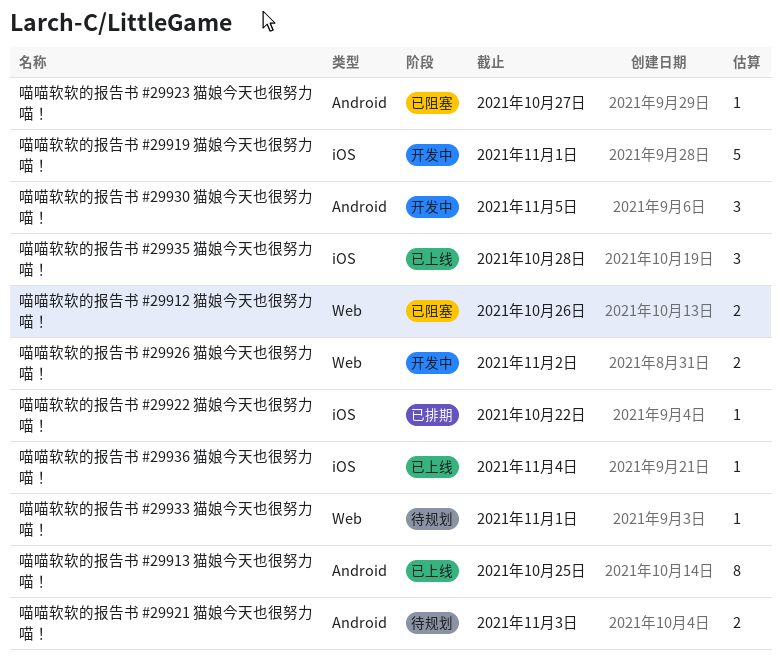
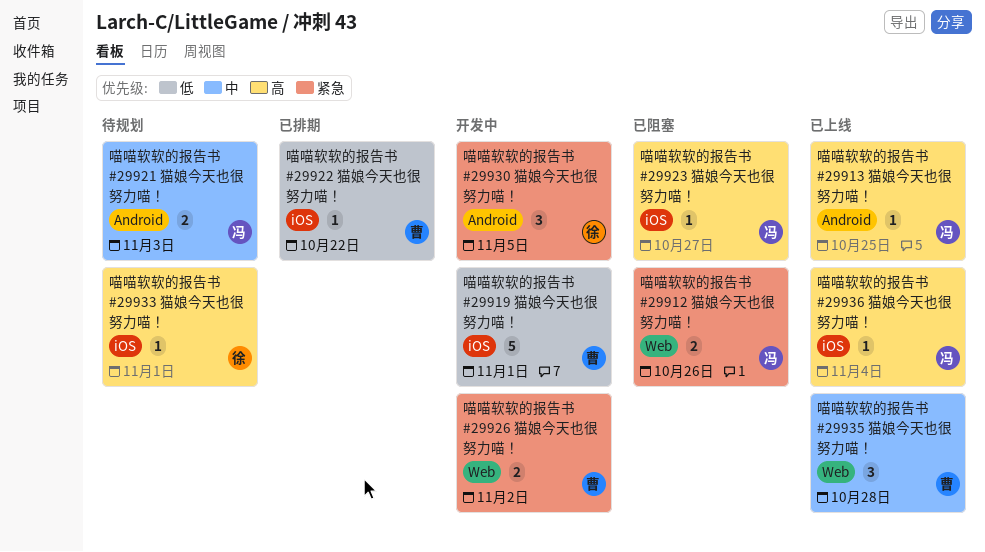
喵喵软软的报告书 #29913 猫娘今天也很努力喵！, estimate: 8 -> 1
喵喵软软的报告书 #29923 猫娘今天也很努力喵！, label: Android -> iOS
喵喵软软的报告书 #29933 猫娘今天也很努力喵！, label: Web -> iOS
喵喵软软的报告书 #29935 猫娘今天也很努力喵！, label: iOS -> Web

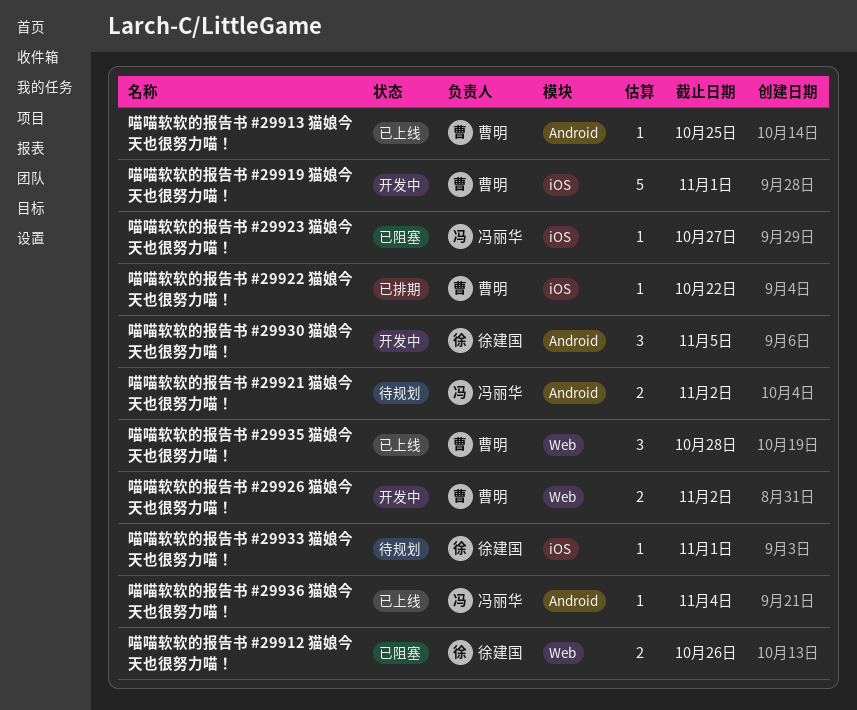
喵喵软软的报告书 #29912 猫娘今天也很努力喵！, owner: 冯丽华 -> 徐建国
喵喵软软的报告书 #29913 猫娘今天也很努力喵！, owner: 冯丽华 -> 曹明
喵喵软软的报告书 #29921 猫娘今天也很努力喵！, due: Nov 3 -> Nov 2
喵喵软软的报告书 #29936 猫娘今天也很努力喵！, label: iOS -> Android

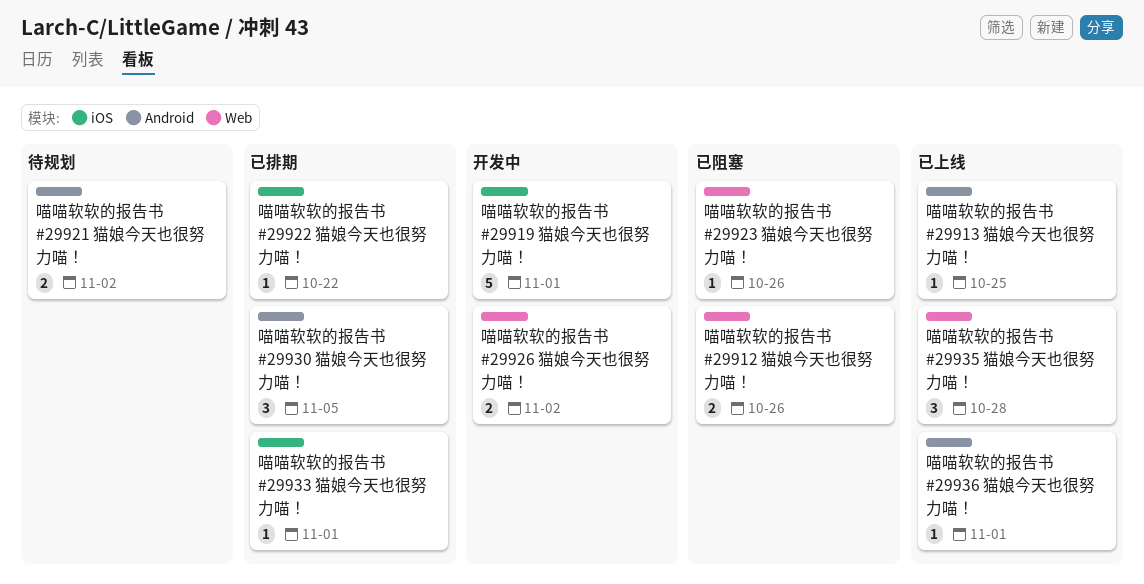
喵喵软软的报告书 #29923 猫娘今天也很努力喵！, label: iOS -> Web
喵喵软软的报告书 #29923 猫娘今天也很努力喵！, due: Oct 27 -> Oct 26
喵喵软软的报告书 #29930 猫娘今天也很努力喵！, status: 开发中 -> 已排期
喵喵软软的报告书 #29933 猫娘今天也很努力喵！, status: 待规划 -> 已排期
喵喵软软的报告书 #29936 猫娘今天也很努力喵！, due: Nov 4 -> Nov 1

